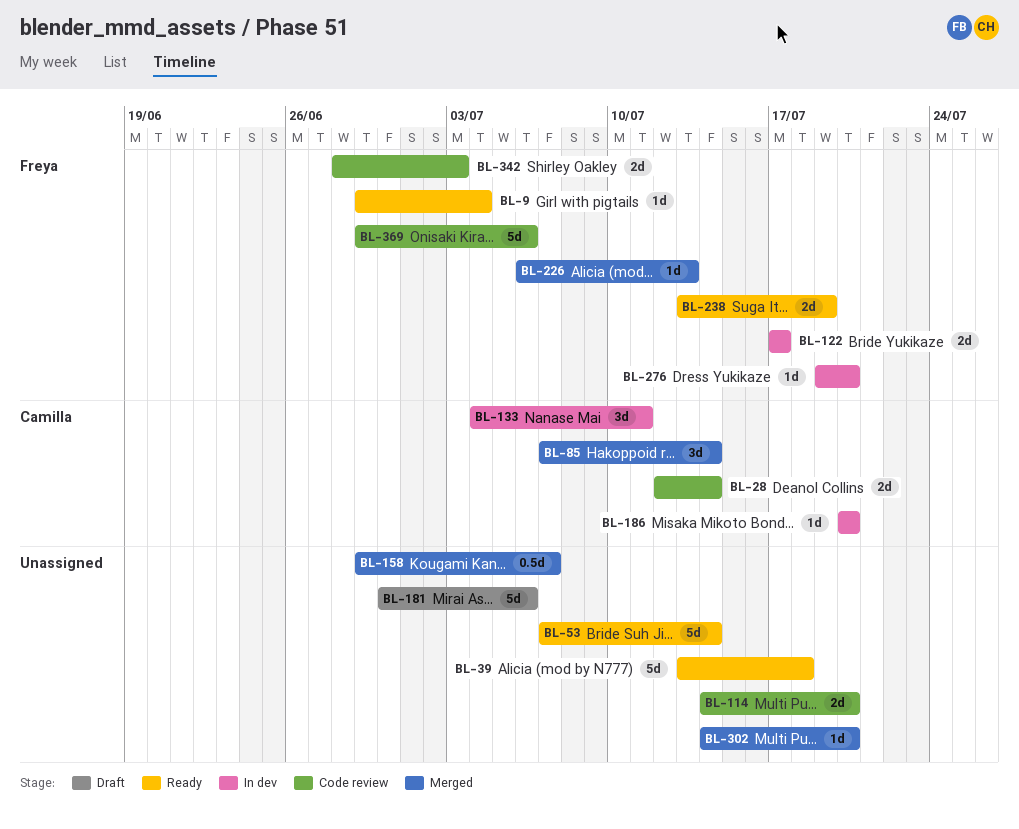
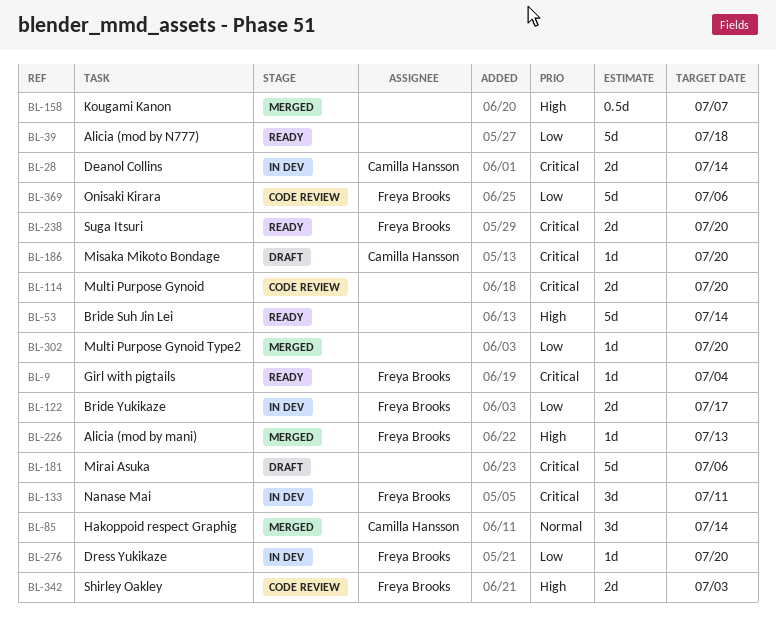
BL-28, status: Code review -> In dev
BL-133, owner: Camilla Hansson -> Freya Brooks
BL-186, status: In dev -> Draft
BL-238, due: Jul 19 -> Jul 20

